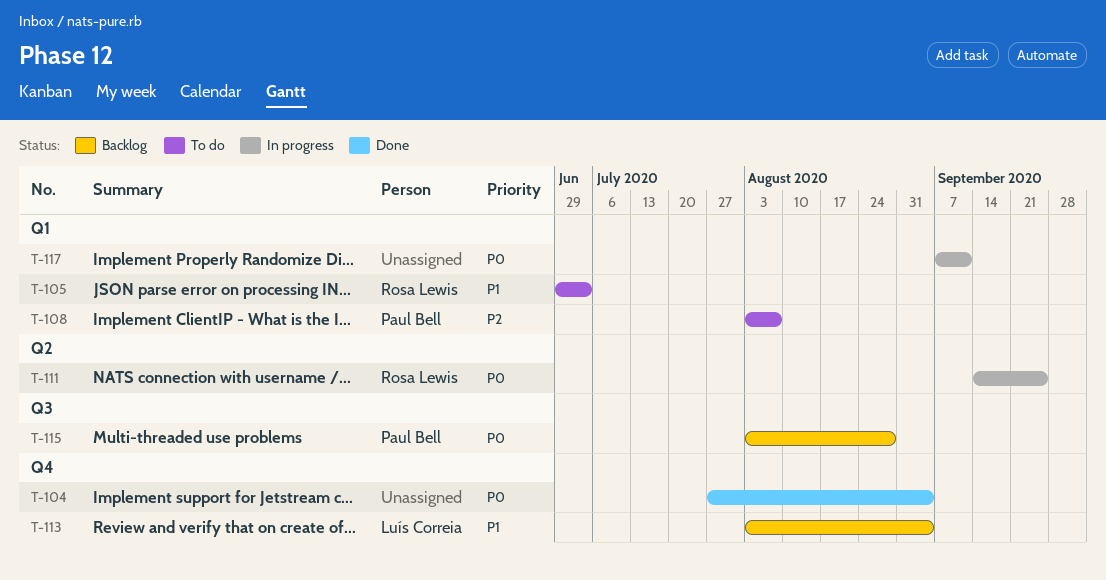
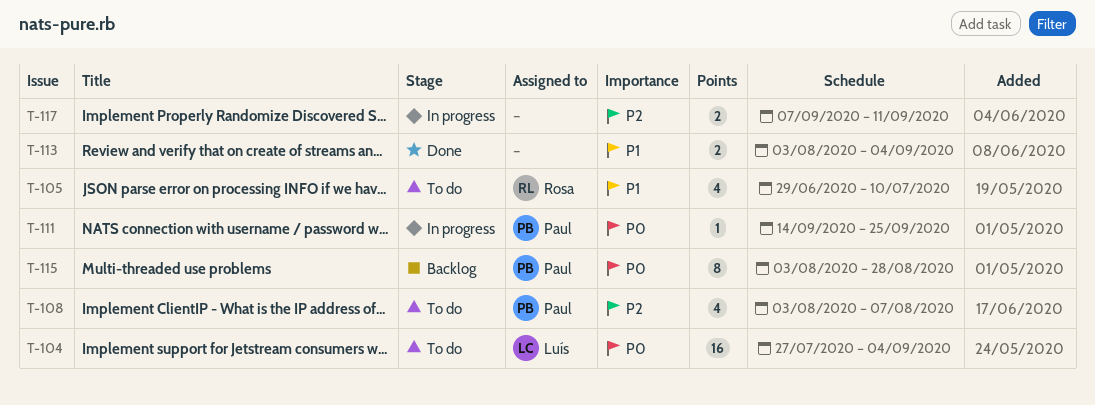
T-104, status: Done -> To do
T-104, owner: none -> Luís Correia
T-105, due: Jul 3 -> Jul 10
T-111, owner: Rosa Lewis -> Paul Bell
T-113, status: Backlog -> Done
T-113, owner: Luís Correia -> none
T-117, priority: P0 -> P2

